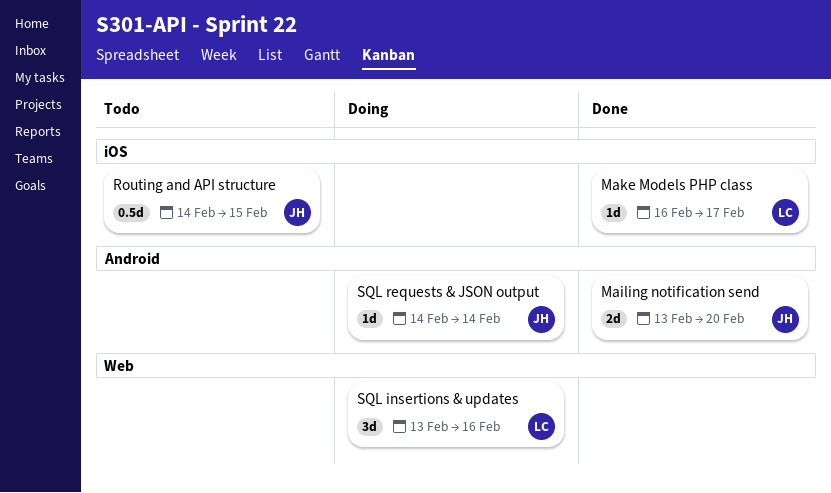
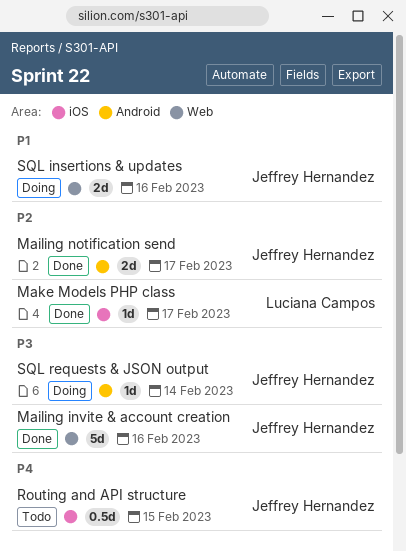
Mailing invite & account creation: none -> present
Mailing notification send, due: Feb 20 -> Feb 17
SQL insertions & updates, owner: Luciana Campos -> Jeffrey Hernandez
SQL insertions & updates, estimate: 3d -> 2d

